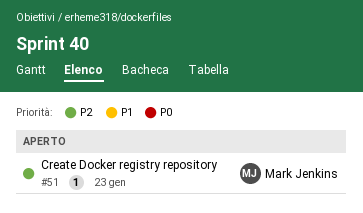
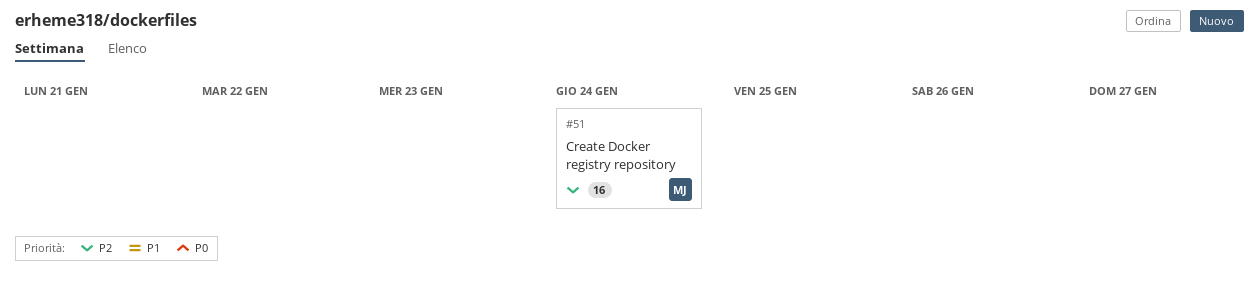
#51, estimate: 1 -> 16
#51, due: Jan 23 -> Jan 24

